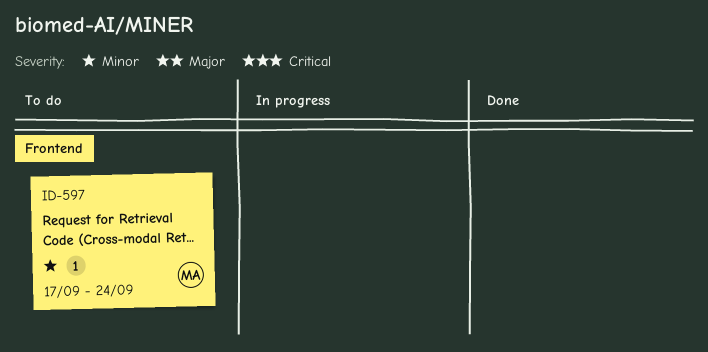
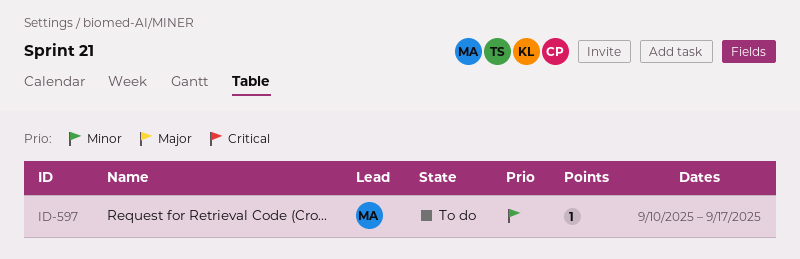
ID-597, start: Sep 17 -> Sep 10
ID-597, due: Sep 24 -> Sep 17

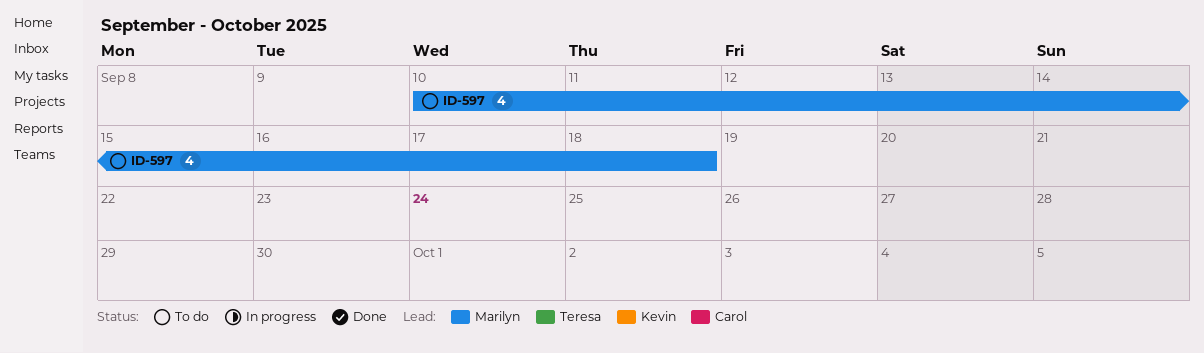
ID-597, estimate: 1 -> 4
ID-597, due: Sep 17 -> Sep 18

